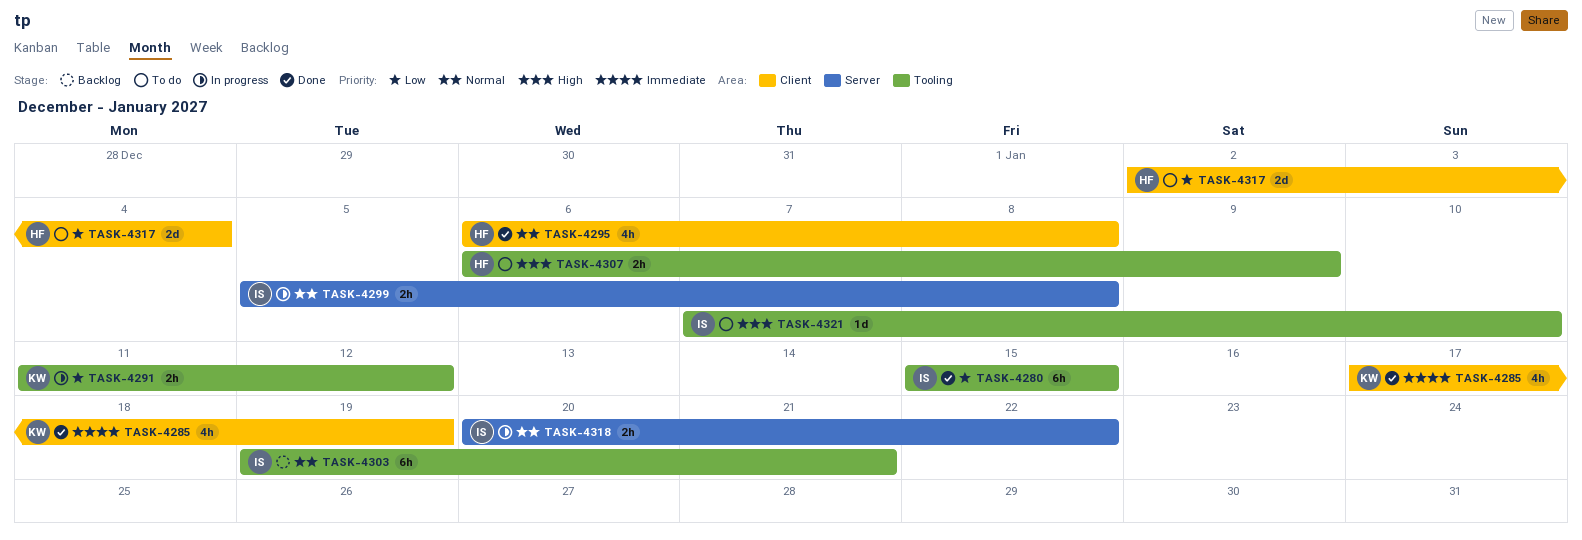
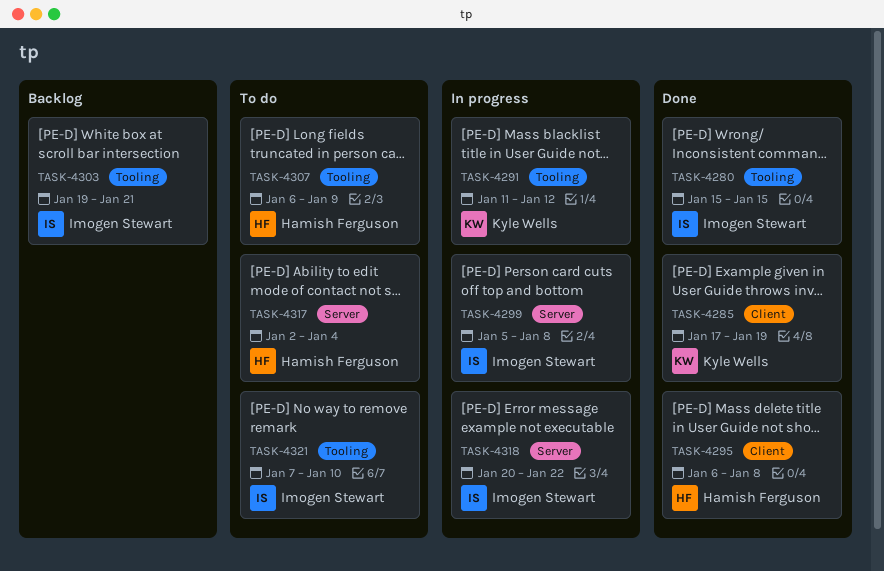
TASK-4317, label: Client -> Server

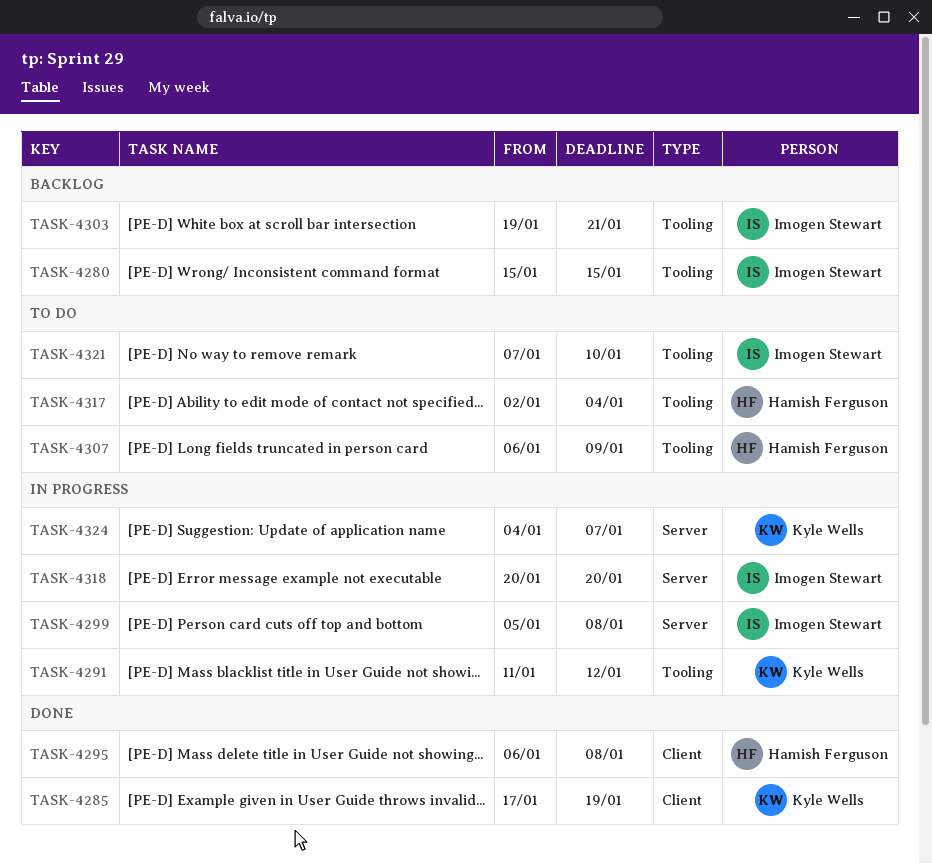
TASK-4280, status: Done -> Backlog
TASK-4317, label: Server -> Tooling
TASK-4318, due: Jan 22 -> Jan 20
TASK-4324: none -> present

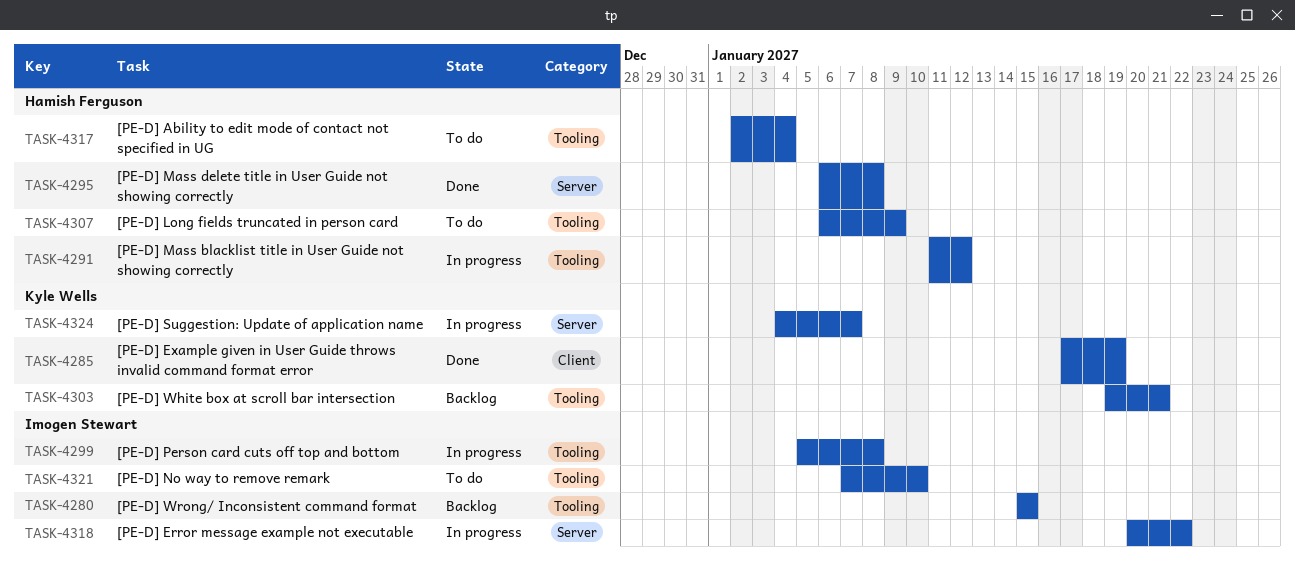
TASK-4291, owner: Kyle Wells -> Hamish Ferguson
TASK-4295, label: Client -> Server
TASK-4299, label: Server -> Tooling
TASK-4303, owner: Imogen Stewart -> Kyle Wells
TASK-4318, due: Jan 20 -> Jan 22

